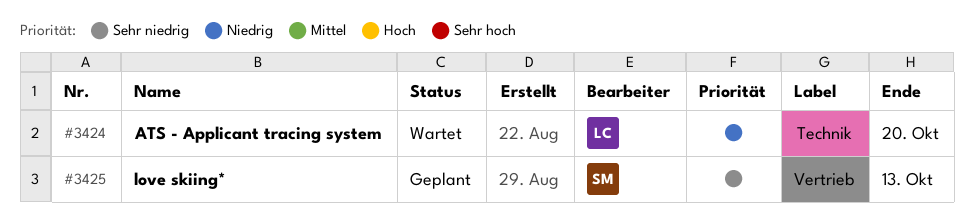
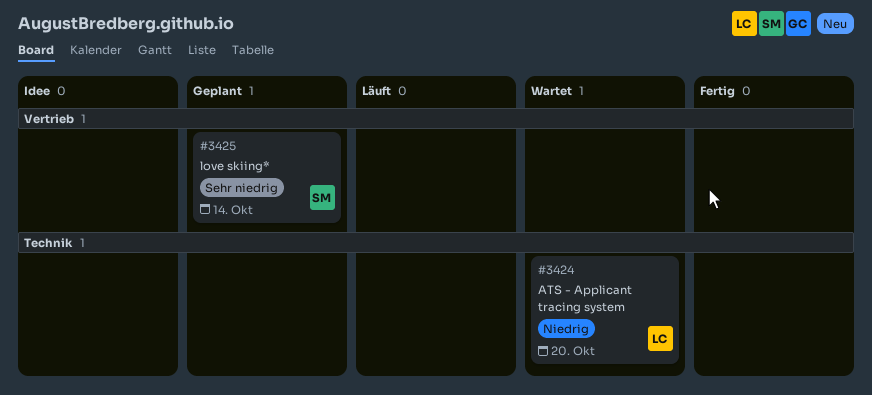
#3425, due: Oct 13 -> Oct 14

